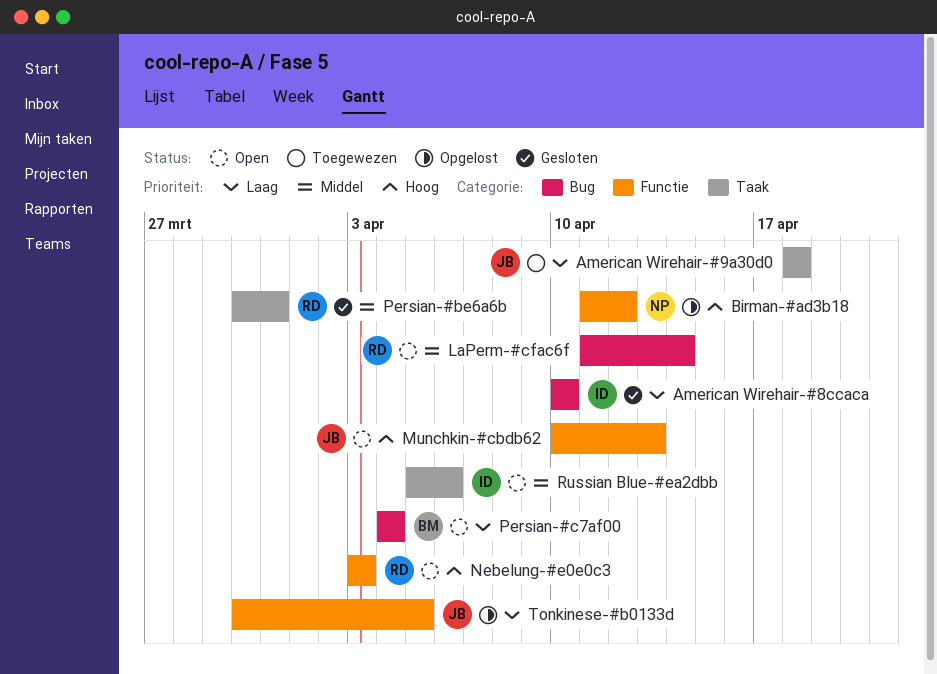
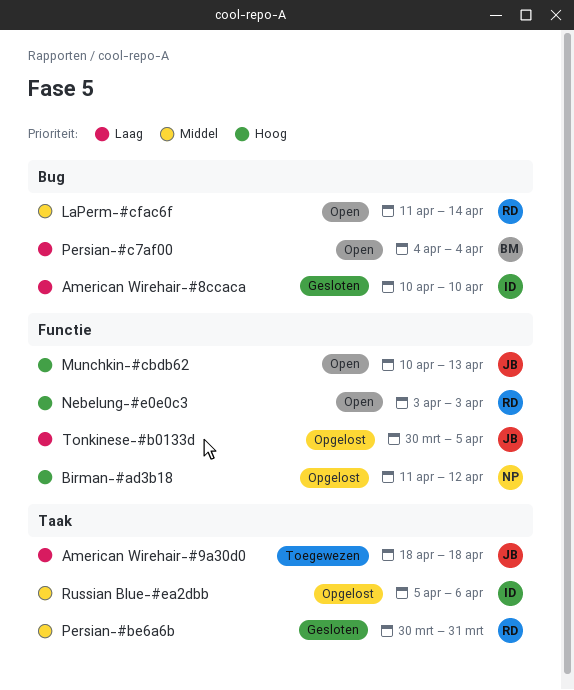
Russian Blue-#ea2dbb, status: Open -> Opgelost

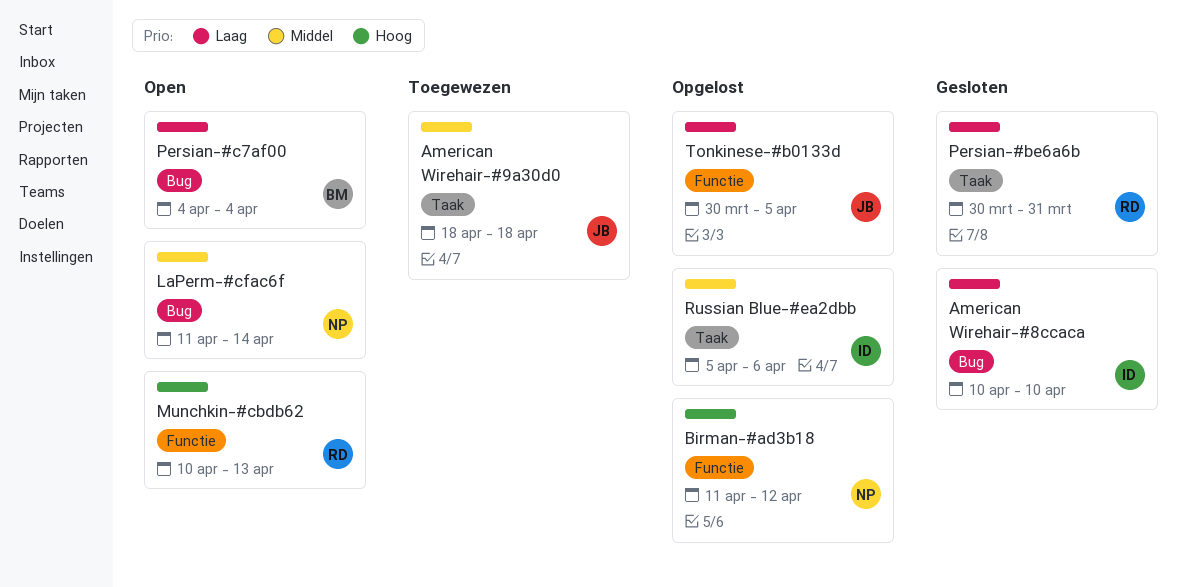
American Wirehair-#9a30d0, priority: Laag -> Middel
LaPerm-#cfac6f, owner: RD -> NP
Munchkin-#cbdb62, owner: JB -> RD
Nebelung-#e0e0c3: present -> none
Persian-#be6a6b, priority: Middel -> Laag

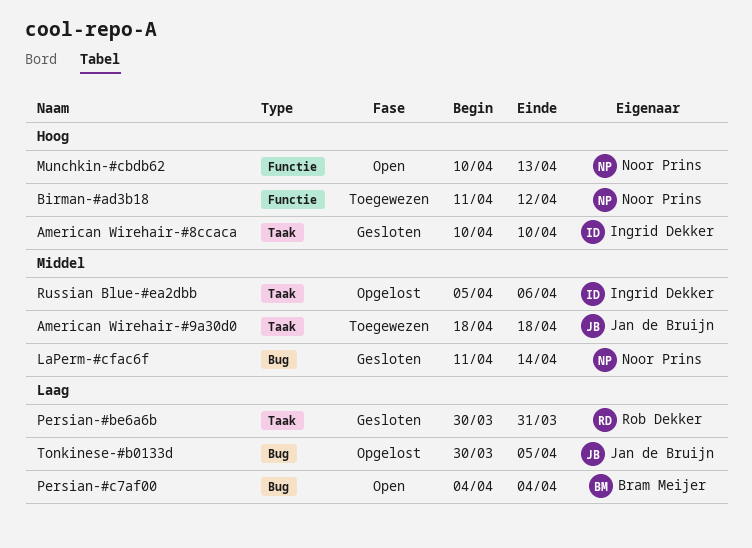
American Wirehair-#8ccaca, priority: Laag -> Hoog
American Wirehair-#8ccaca, label: Bug -> Taak
Birman-#ad3b18, status: Opgelost -> Toegewezen
LaPerm-#cfac6f, status: Open -> Gesloten
Munchkin-#cbdb62, owner: Rob Dekker -> Noor Prins
Tonkinese-#b0133d, label: Functie -> Bug

